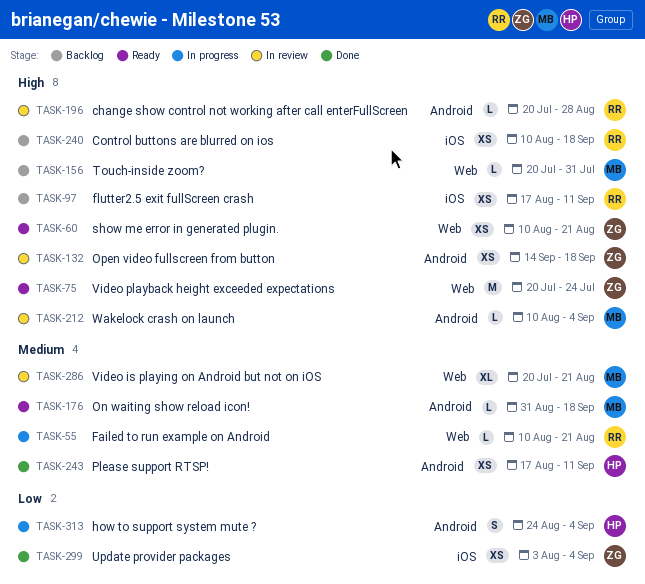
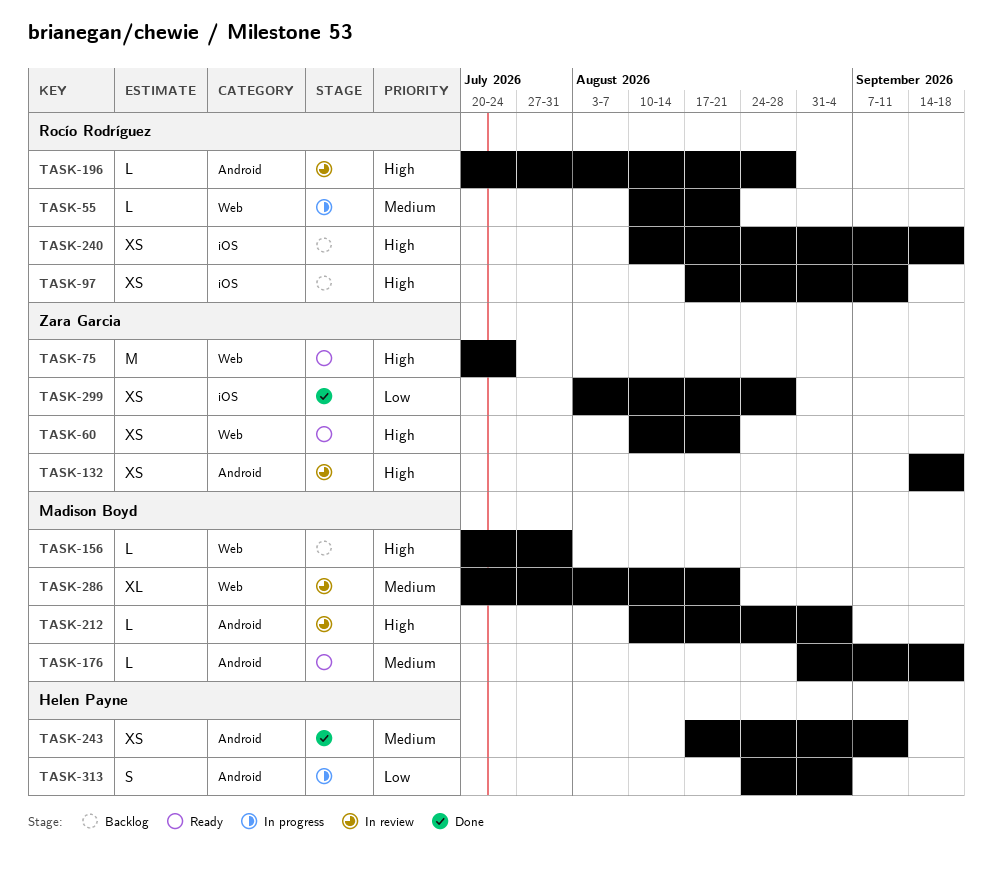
TASK-299, due: Sep 4 -> Aug 28

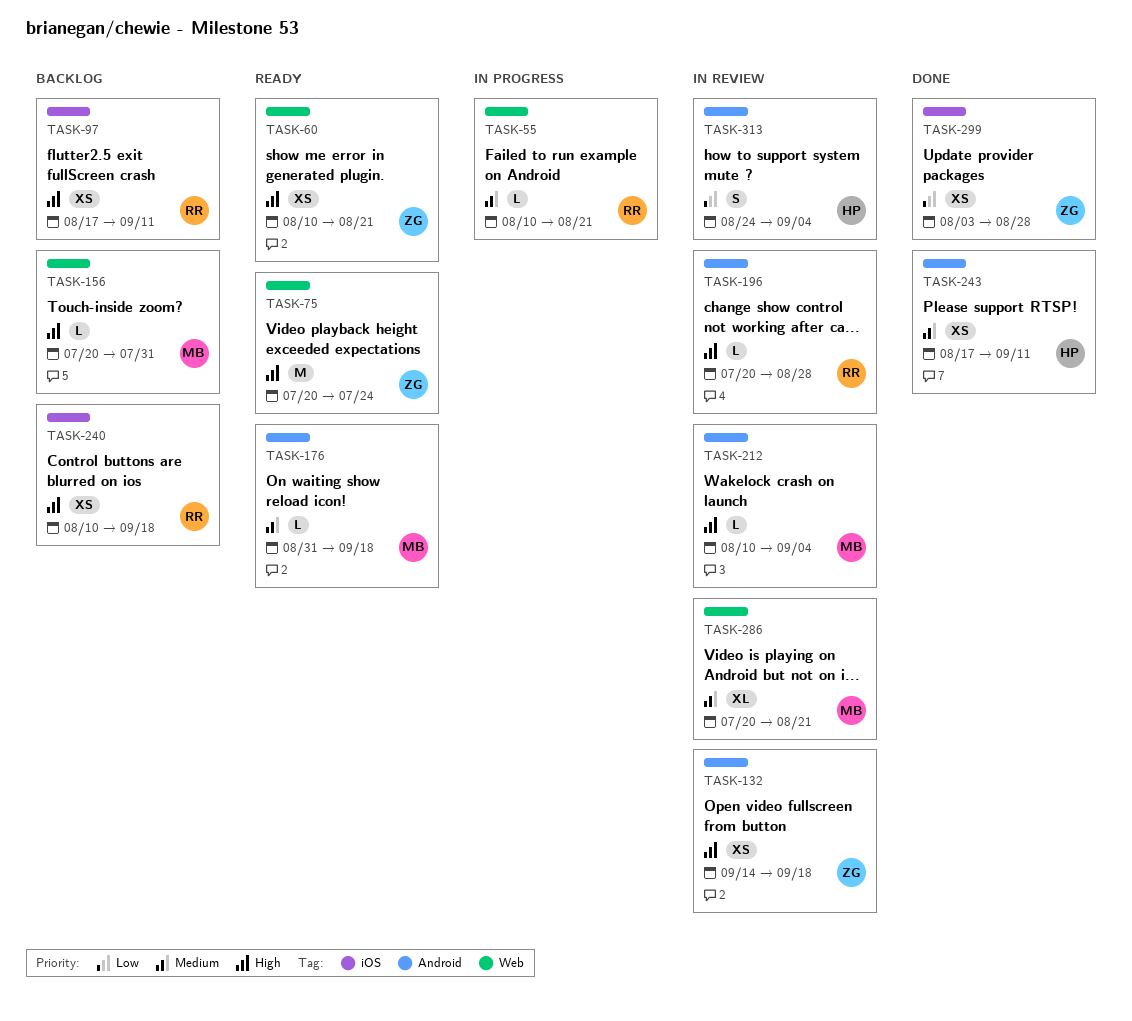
TASK-313, status: In progress -> In review

